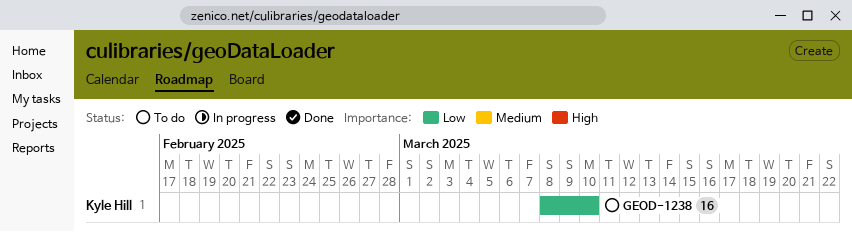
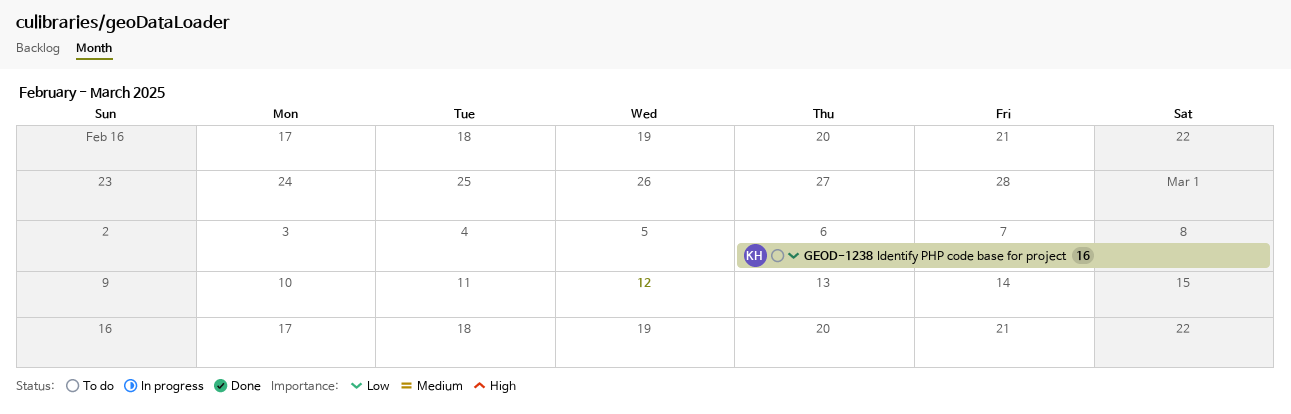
GEOD-1238, start: Mar 8 -> Mar 6
GEOD-1238, due: Mar 10 -> Mar 8

